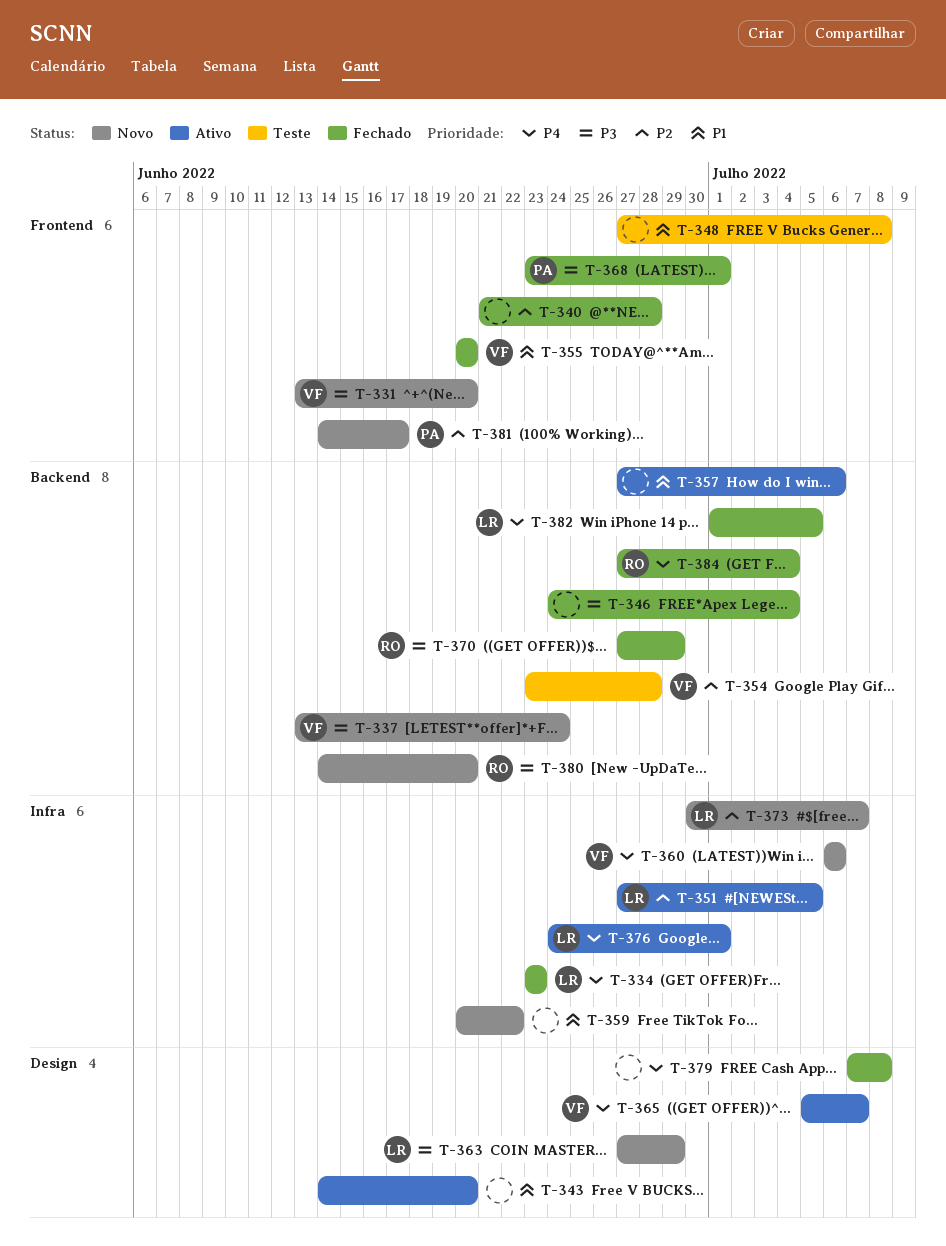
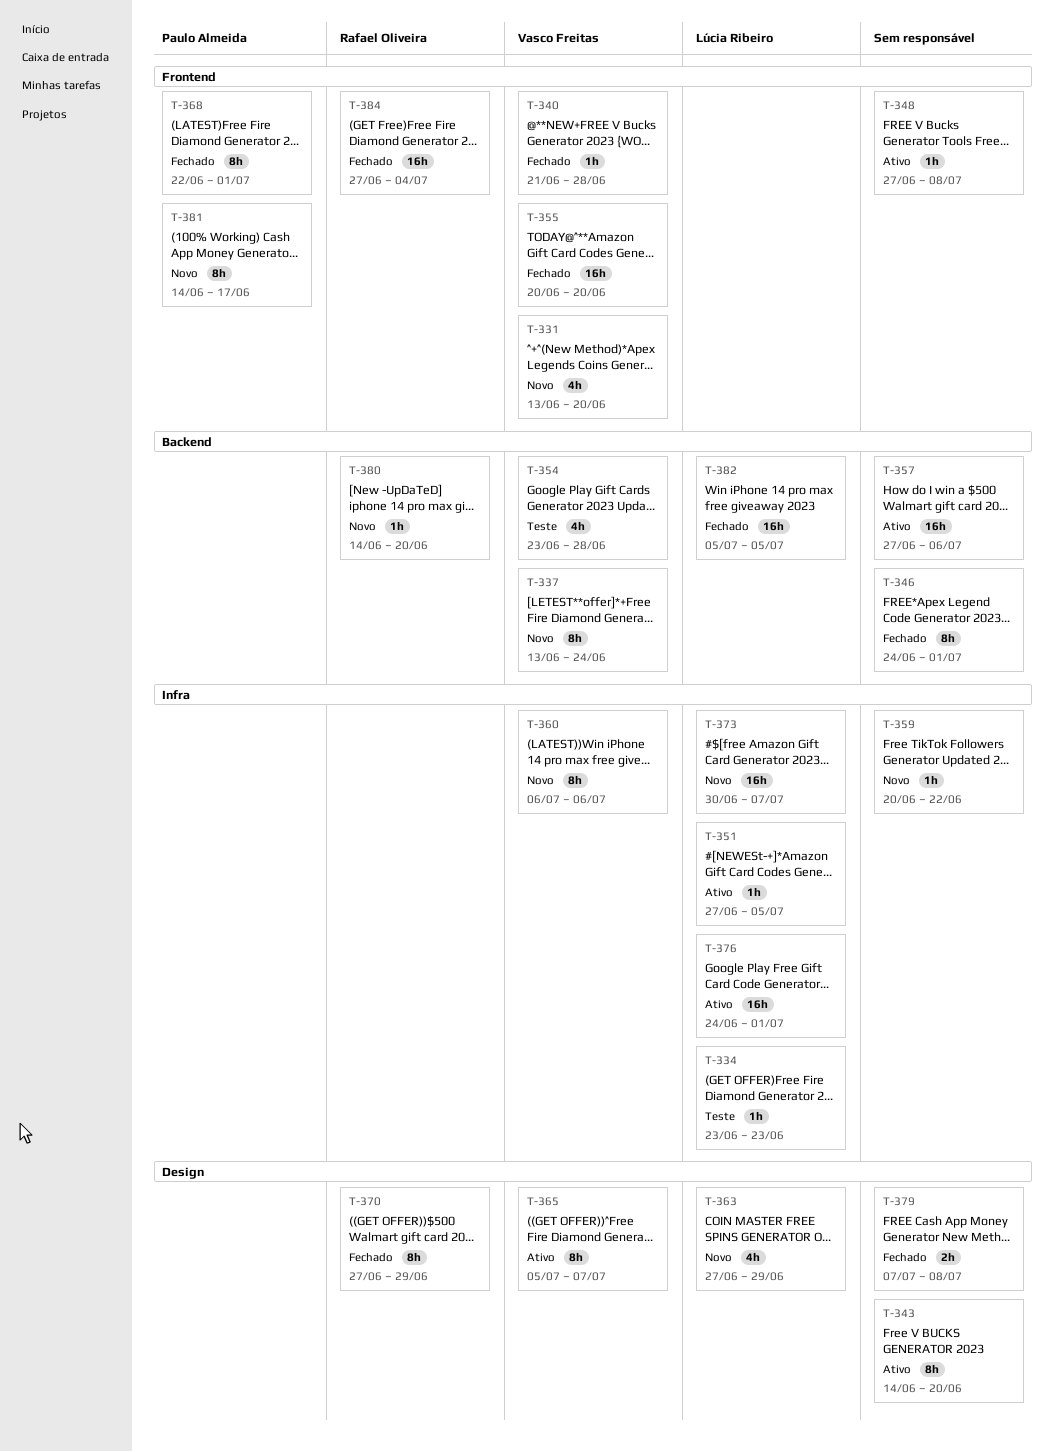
T-334, status: Fechado -> Teste
T-340, owner: none -> Vasco Freitas
T-346, due: Jul 4 -> Jul 1
T-348, status: Teste -> Ativo
T-368, start: Jun 23 -> Jun 22
T-370, label: Backend -> Design
T-382, start: Jul 1 -> Jul 5
T-384, label: Backend -> Frontend

